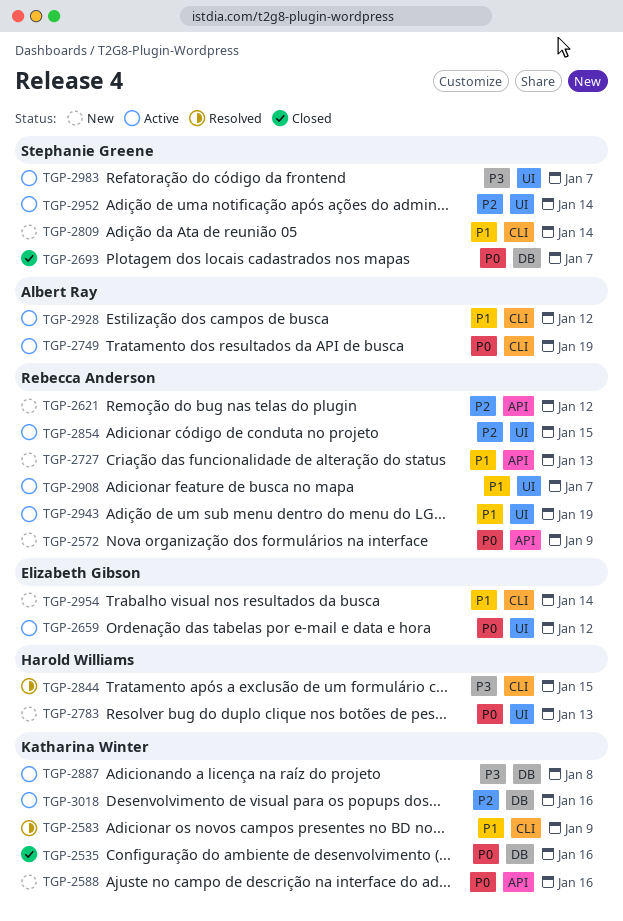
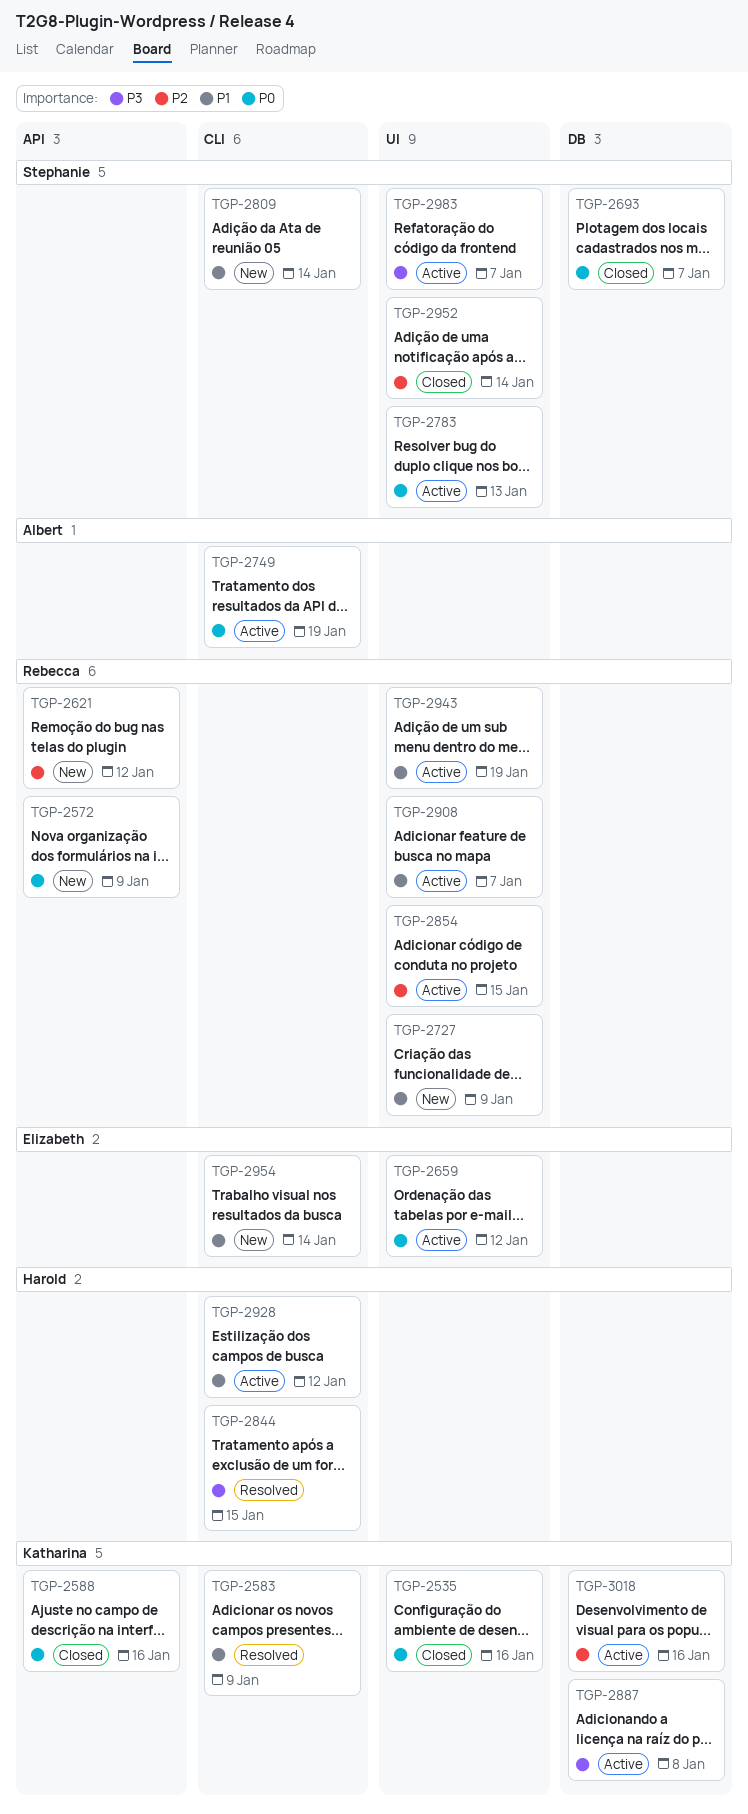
TGP-2535, label: DB -> UI
TGP-2588, status: New -> Closed
TGP-2727, label: API -> UI
TGP-2727, due: Jan 13 -> Jan 9
TGP-2783, status: New -> Active
TGP-2783, owner: Harold Williams -> Stephanie Greene
TGP-2928, owner: Albert Ray -> Harold Williams
TGP-2952, status: Active -> Closed

